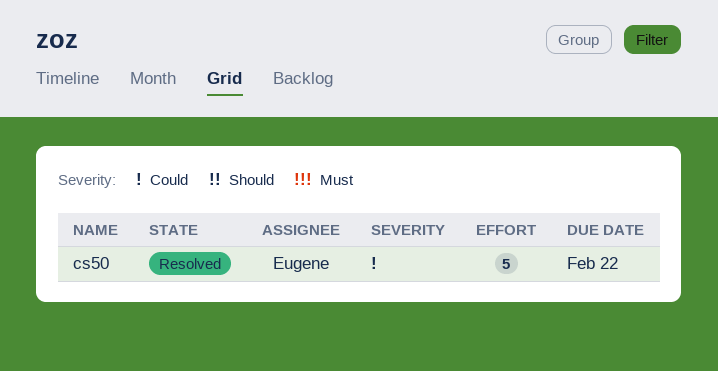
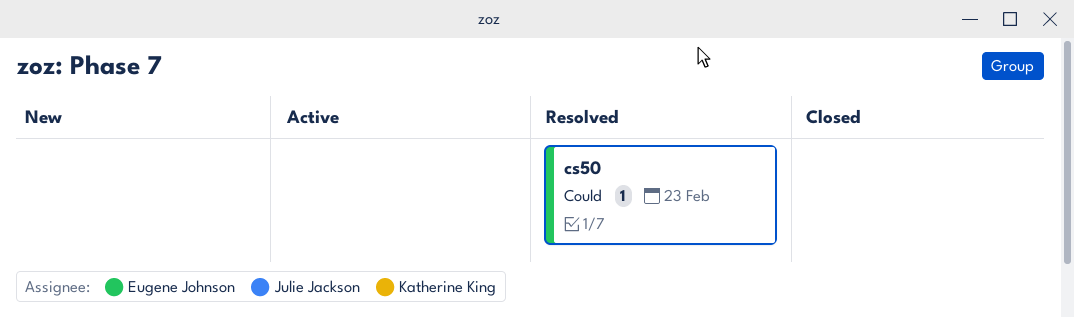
cs50, estimate: 5 -> 1
cs50, due: Feb 22 -> Feb 23

